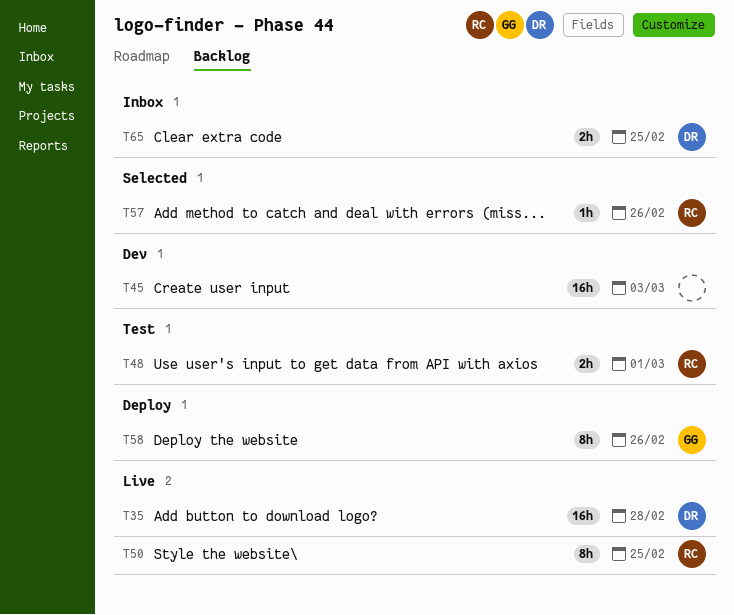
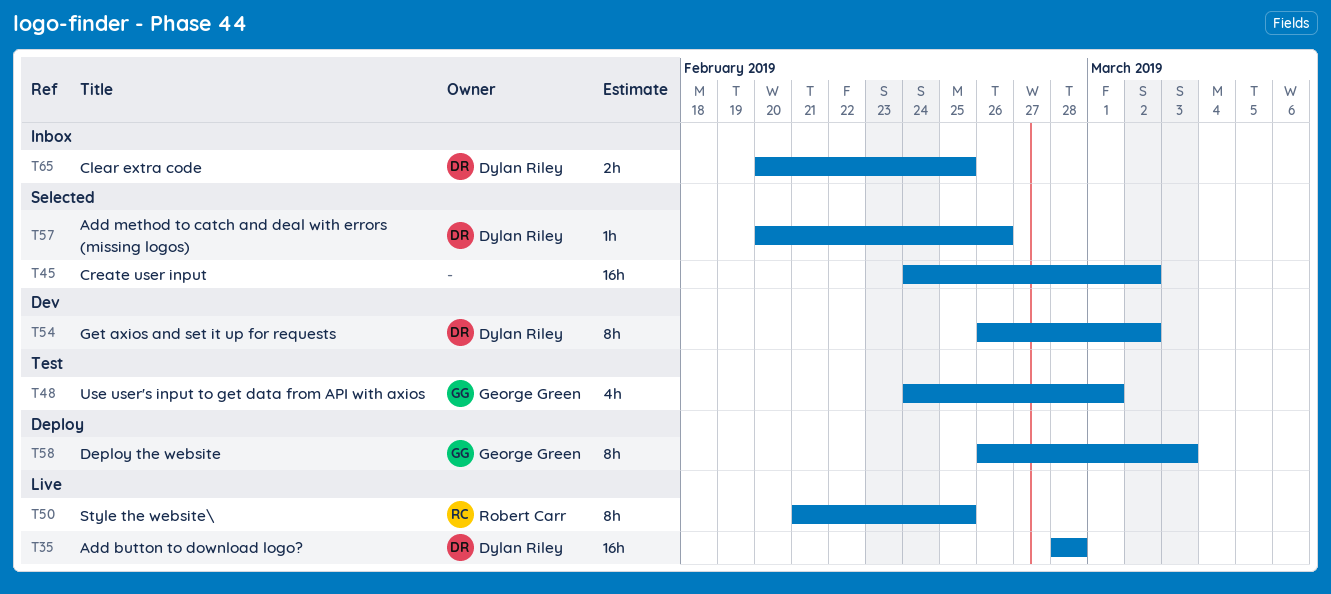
T45, status: Dev -> Selected
T45, due: Mar 3 -> Mar 2
T48, owner: Robert Carr -> George Green
T48, estimate: 2h -> 4h
T54: none -> present
T57, owner: Robert Carr -> Dylan Riley
T58, due: Feb 26 -> Mar 3

